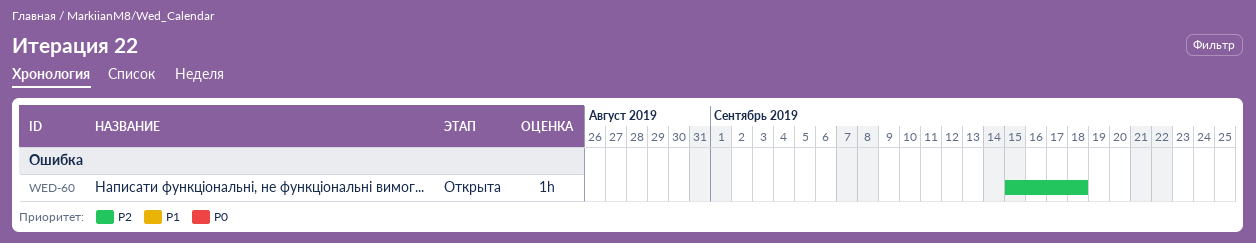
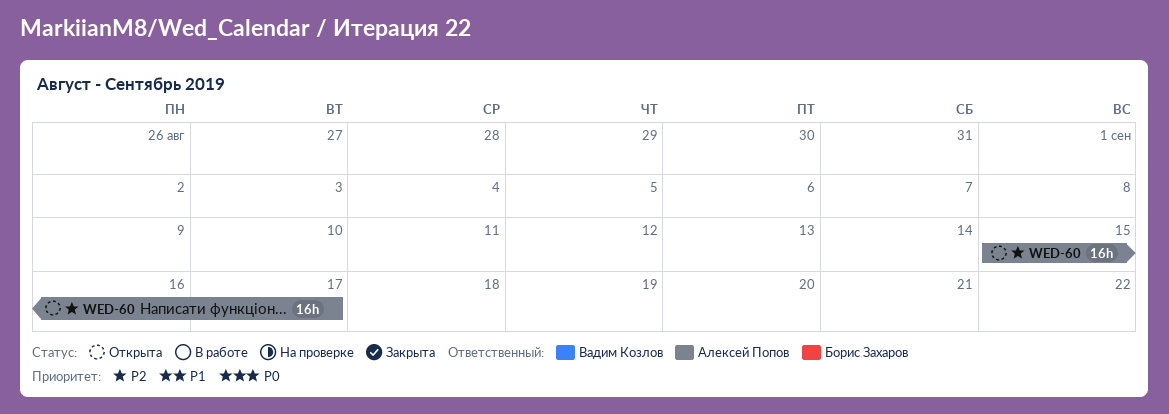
WED-60, estimate: 1h -> 16h
WED-60, due: Sep 18 -> Sep 17

